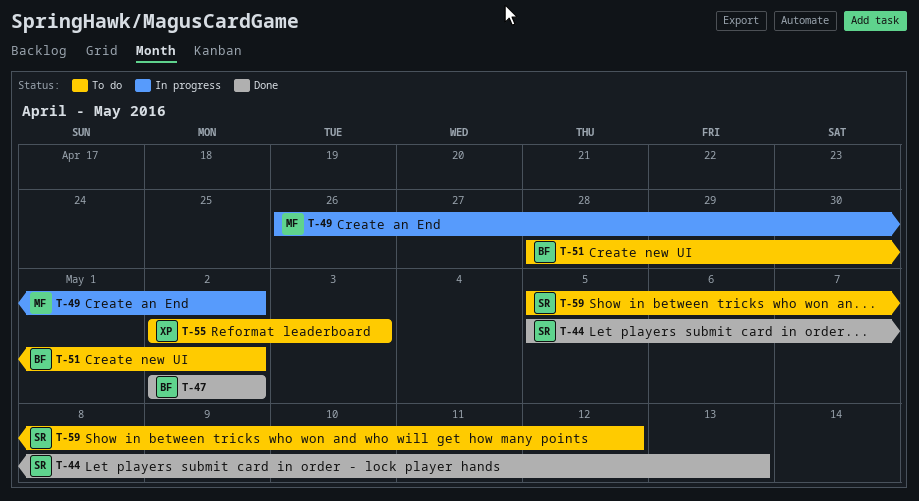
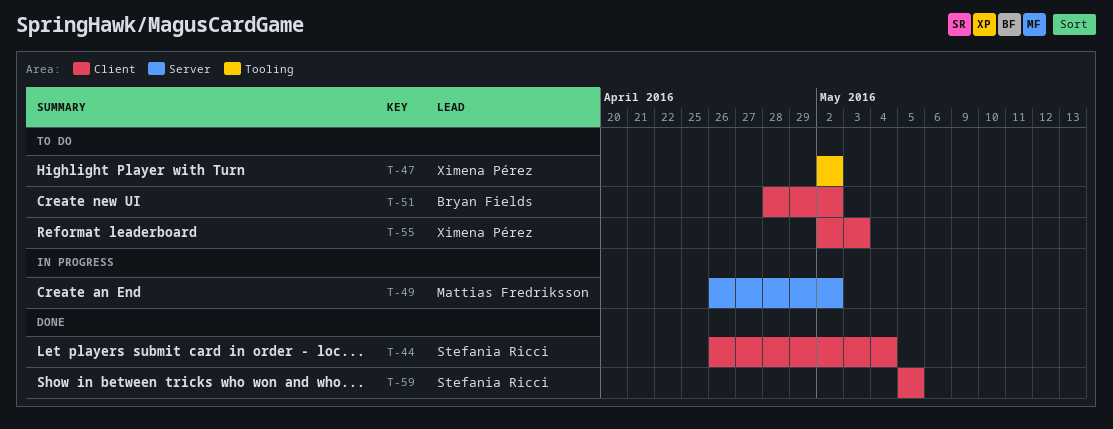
T-44, start: May 5 -> Apr 26
T-44, due: May 13 -> May 4
T-47, status: Done -> To do
T-47, owner: Bryan Fields -> Ximena Pérez
T-59, status: To do -> Done
T-59, due: May 12 -> May 5

